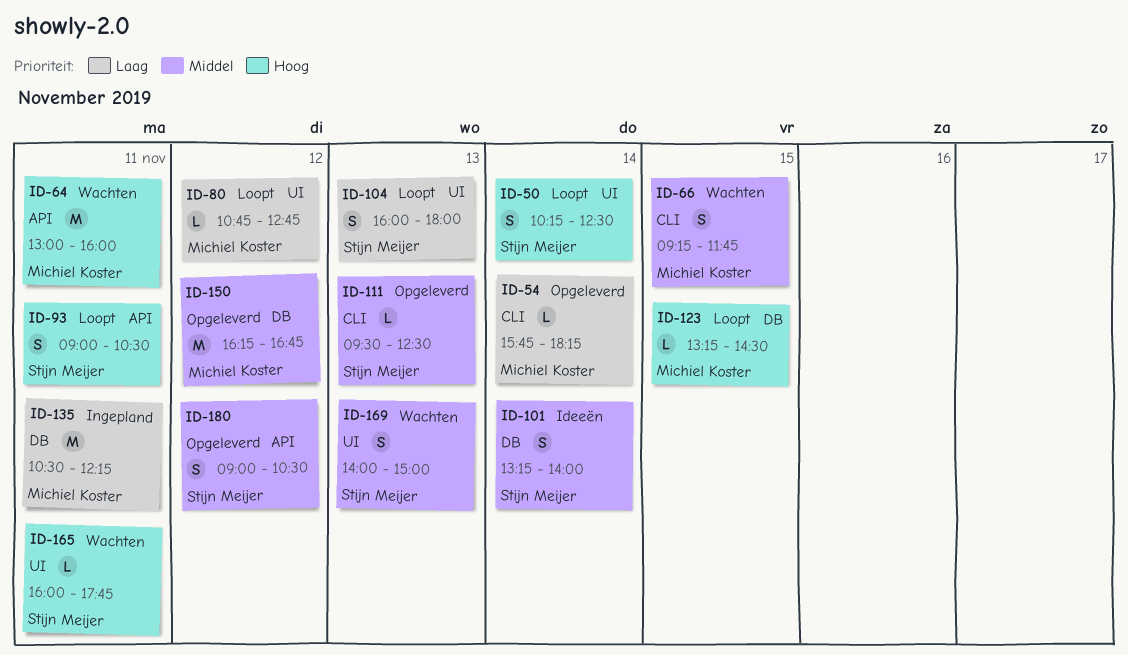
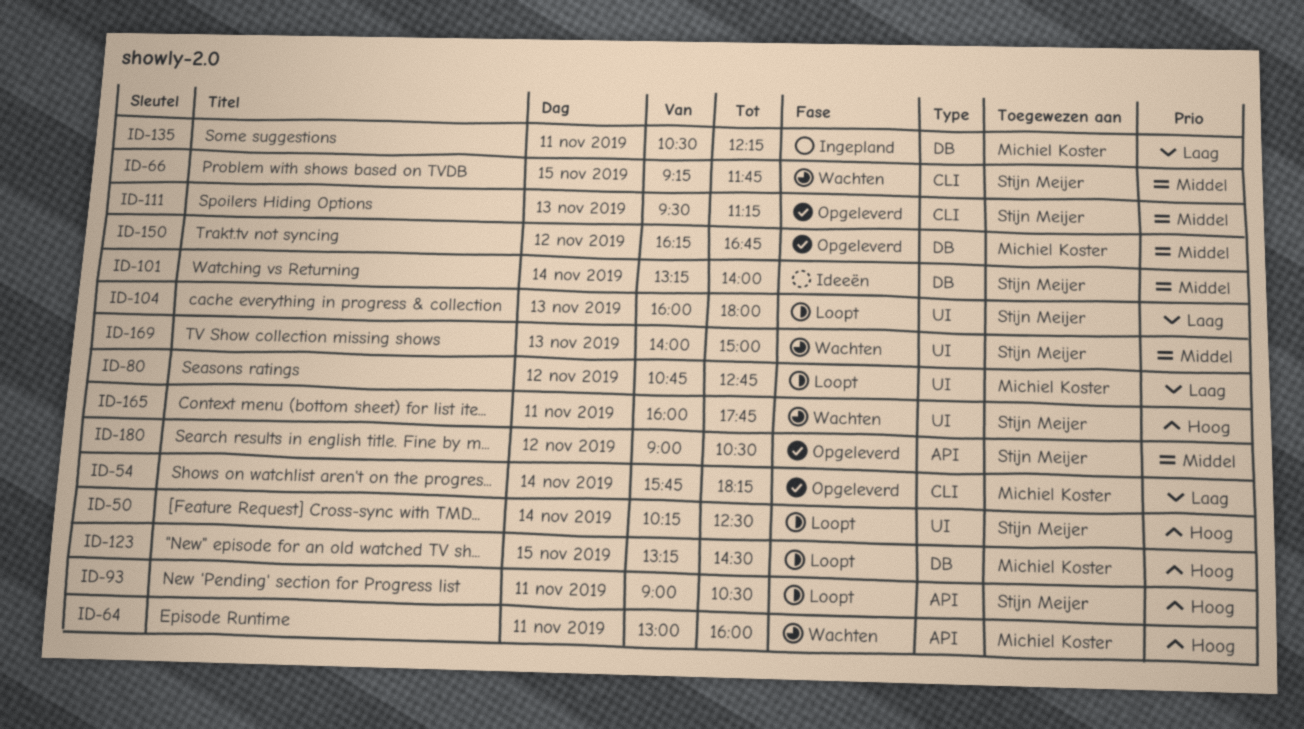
ID-66, owner: Michiel Koster -> Stijn Meijer
ID-111, ends: 12:30 -> 11:15

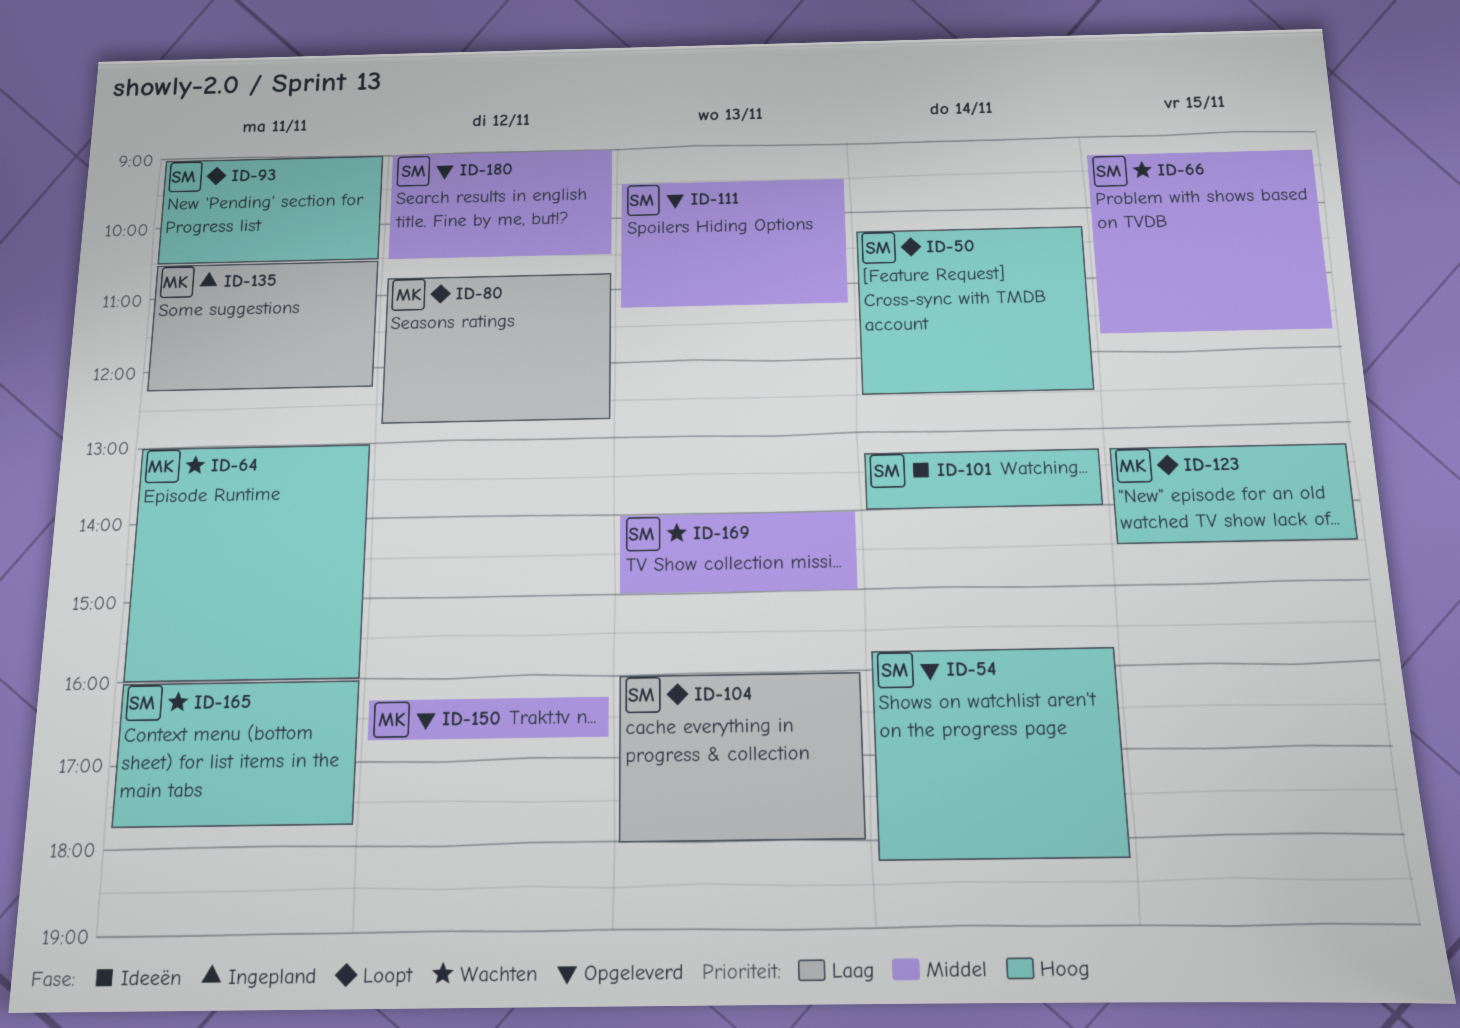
ID-54, owner: Michiel Koster -> Stijn Meijer
ID-54, priority: Laag -> Hoog
ID-101, priority: Middel -> Hoog

